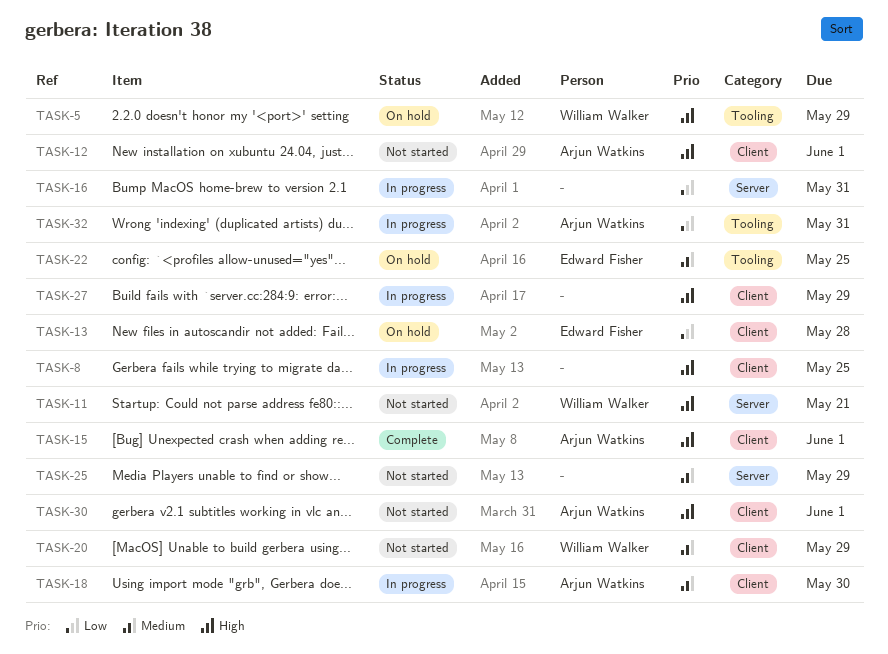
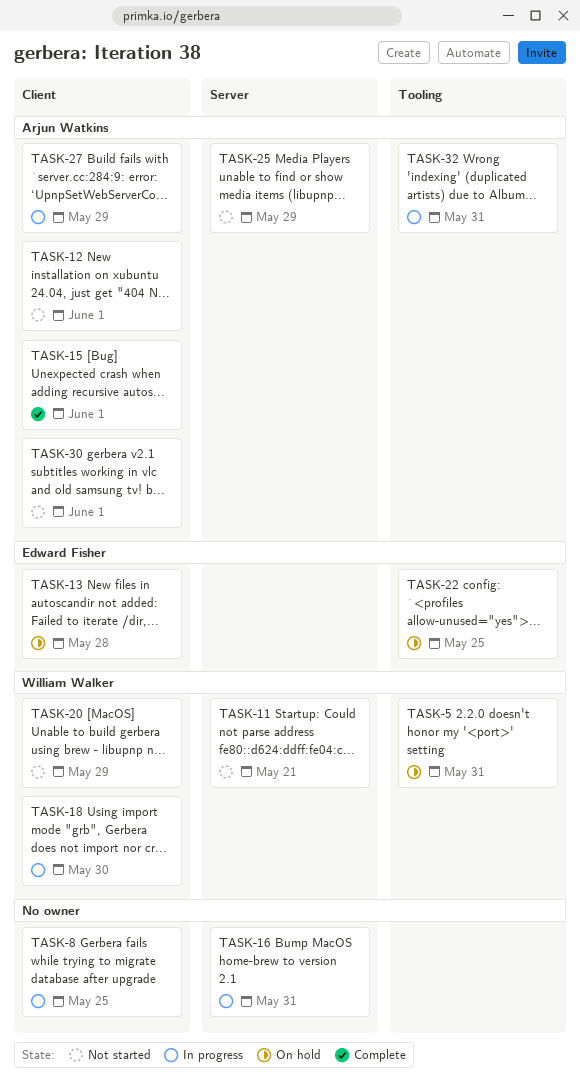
TASK-5, due: May 29 -> May 31
TASK-18, owner: Arjun Watkins -> William Walker
TASK-25, owner: none -> Arjun Watkins
TASK-27, owner: none -> Arjun Watkins

